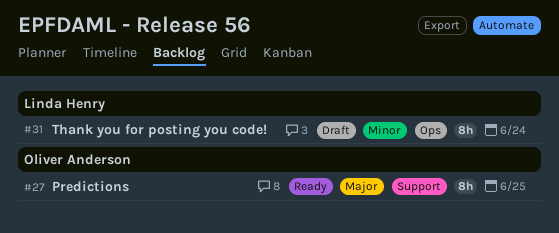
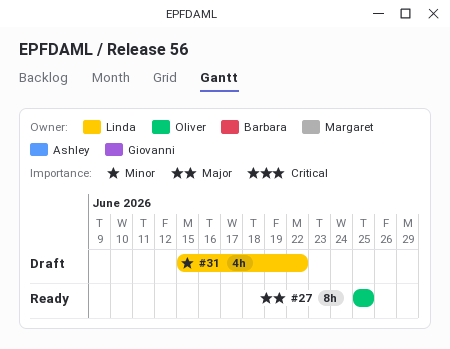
#31, estimate: 8h -> 4h
#31, due: Jun 24 -> Jun 22

